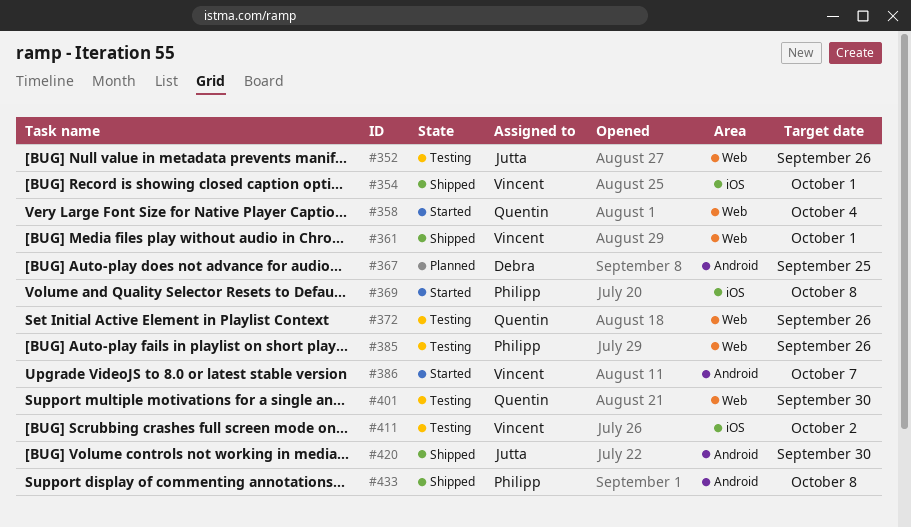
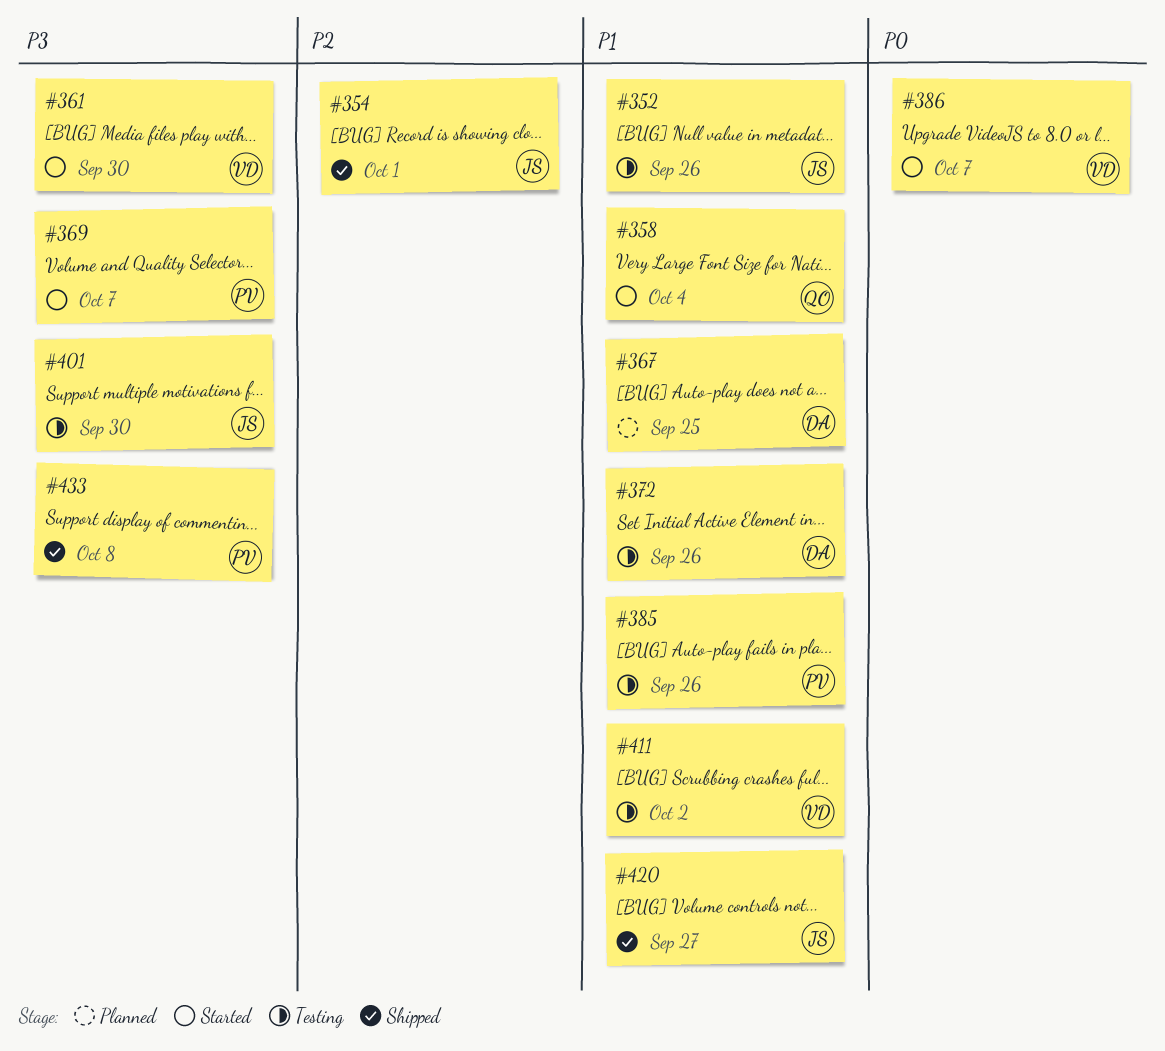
#354, owner: Vincent -> Jutta
#361, status: Shipped -> Started
#361, due: Oct 1 -> Sep 30
#369, due: Oct 8 -> Oct 7
#372, owner: Quentin -> Debra
#401, owner: Quentin -> Jutta
#420, due: Sep 30 -> Sep 27

